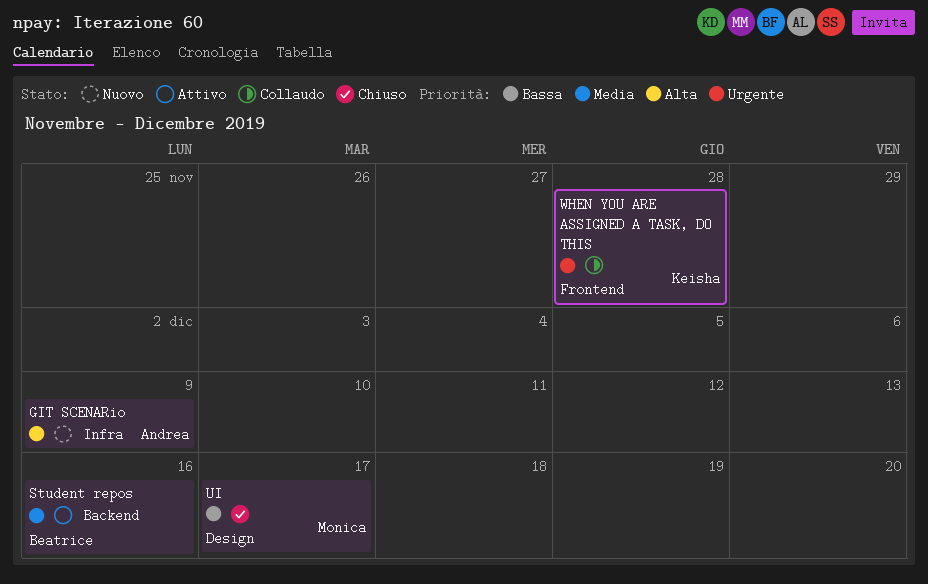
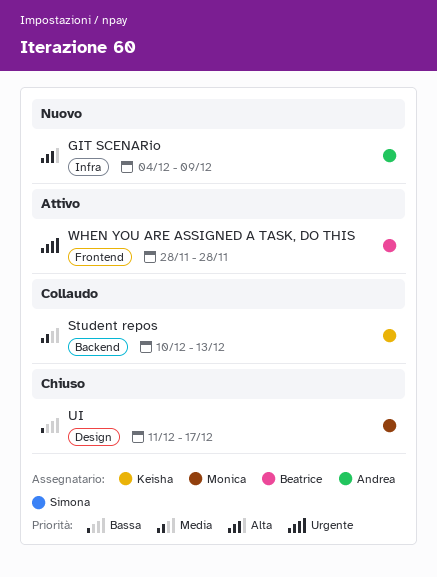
Student repos, status: Attivo -> Collaudo
Student repos, owner: Beatrice -> Keisha
Student repos, due: Dec 16 -> Dec 13
WHEN YOU ARE ASSIGNED A TASK, DO THIS, status: Collaudo -> Attivo
WHEN YOU ARE ASSIGNED A TASK, DO THIS, owner: Keisha -> Beatrice

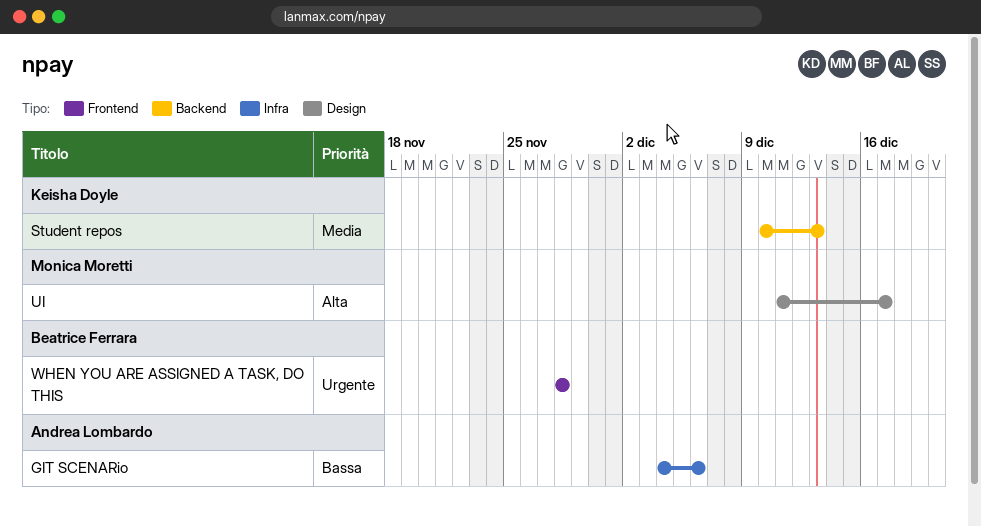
GIT SCENARio, priority: Alta -> Bassa
GIT SCENARio, due: Dec 9 -> Dec 6
UI, priority: Bassa -> Alta

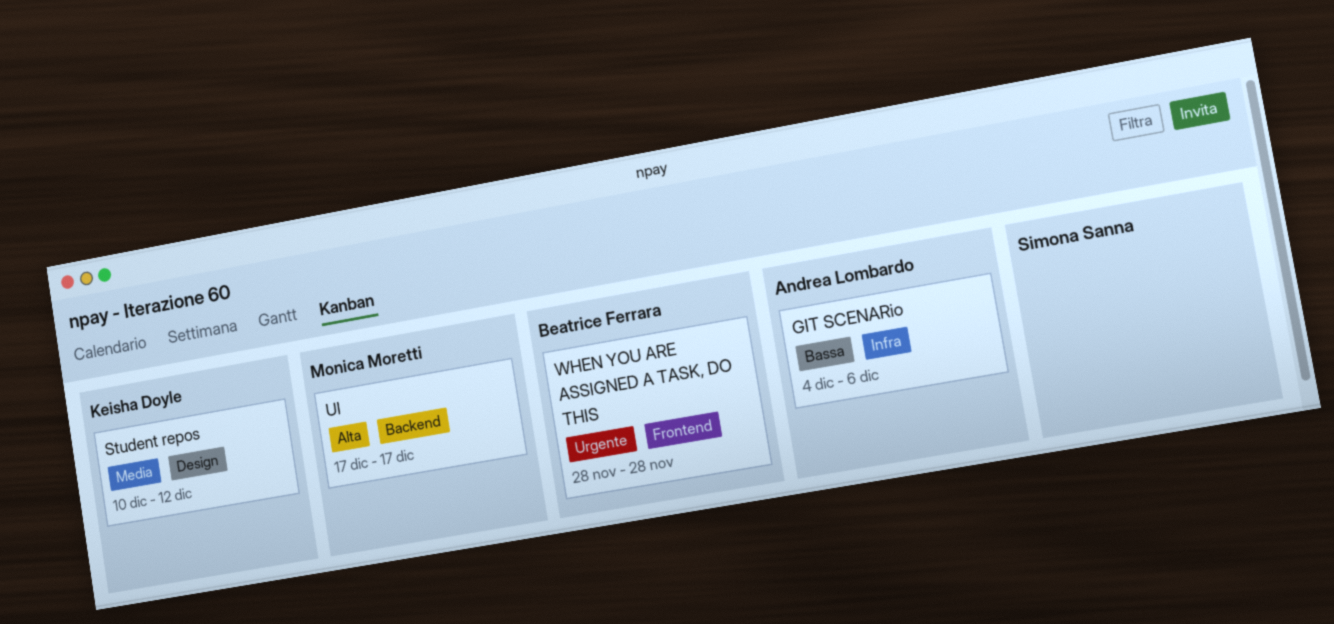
Student repos, label: Backend -> Design
Student repos, due: Dec 13 -> Dec 12
UI, label: Design -> Backend
UI, start: Dec 11 -> Dec 17

